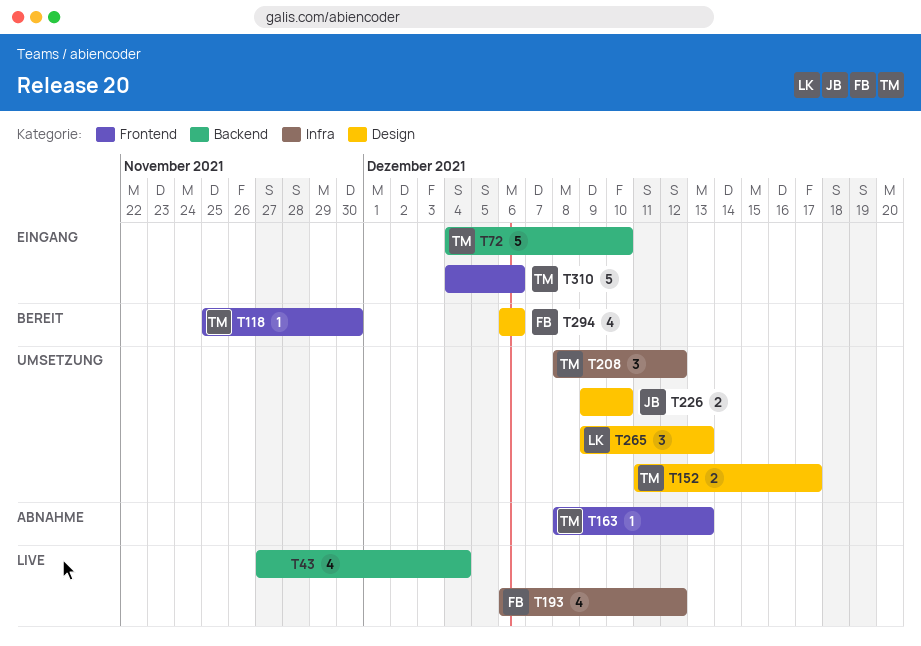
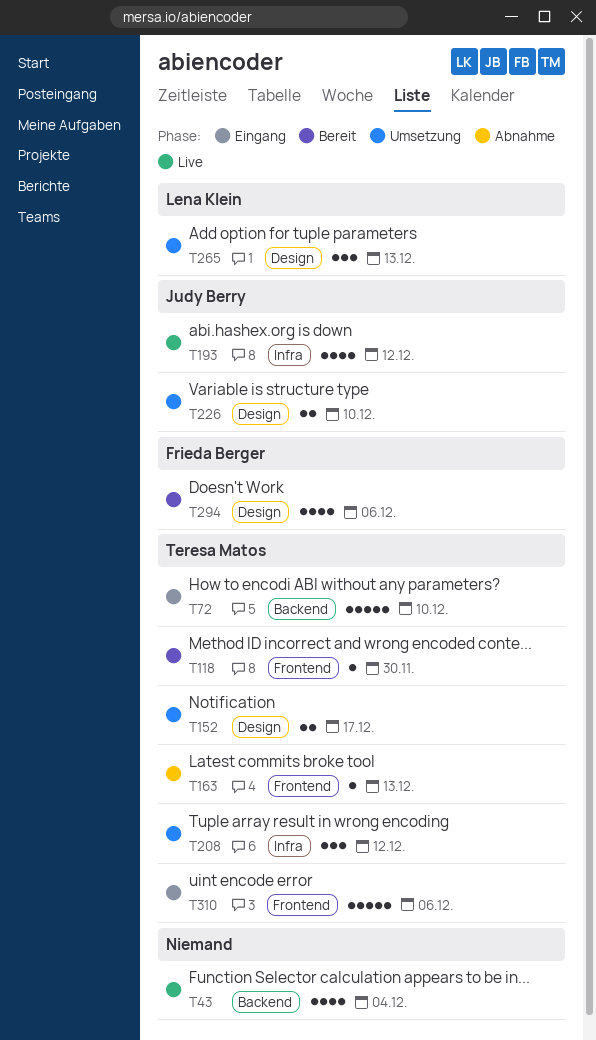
T193, owner: Frieda Berger -> Judy Berry

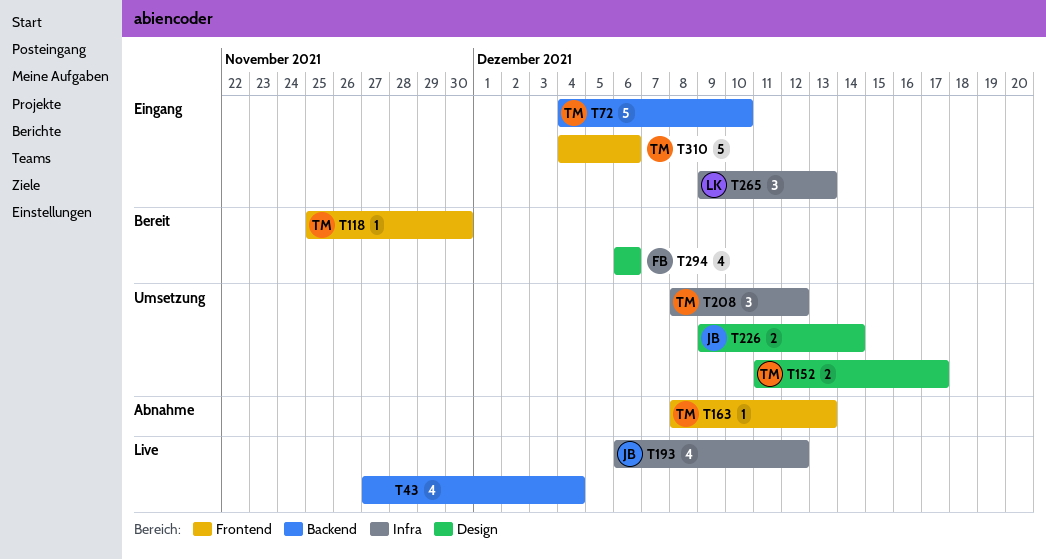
T226, due: Dec 10 -> Dec 14
T265, status: Umsetzung -> Eingang
T265, label: Design -> Infra

